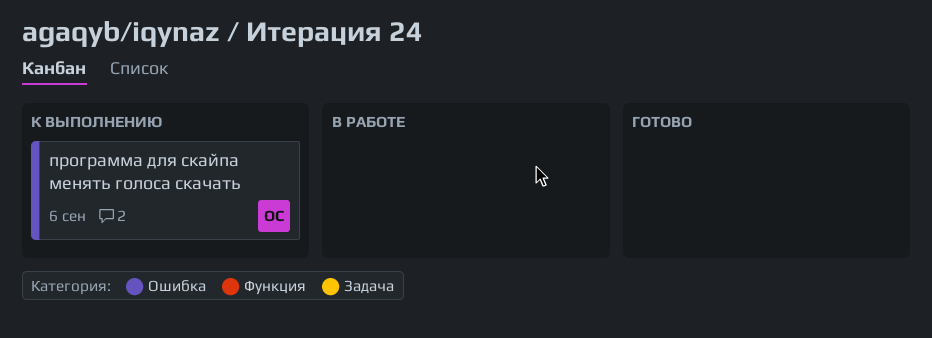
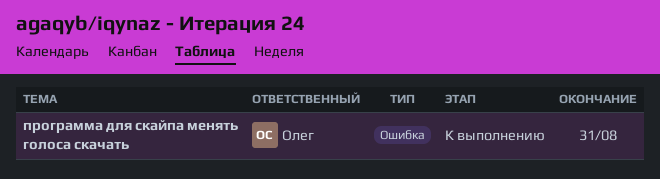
программа для скайпа менять голоса скачать, due: Sep 6 -> Aug 31

